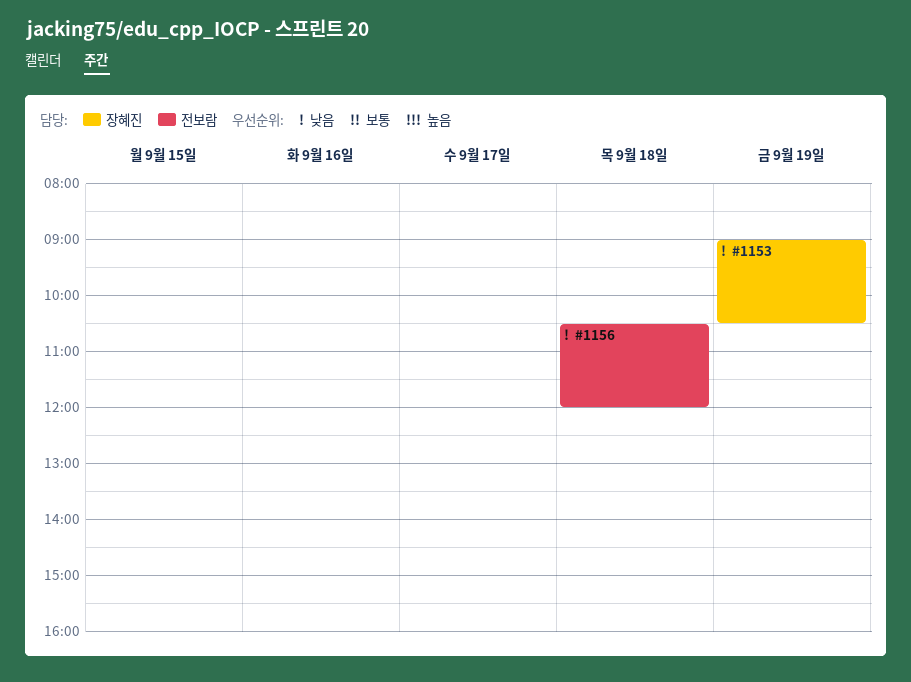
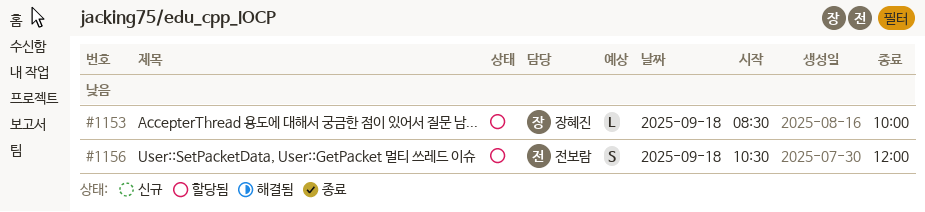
#1153, day: Sep 19 -> Sep 18
#1153, begins: 09:00 -> 08:30
#1153, ends: 10:30 -> 10:00

